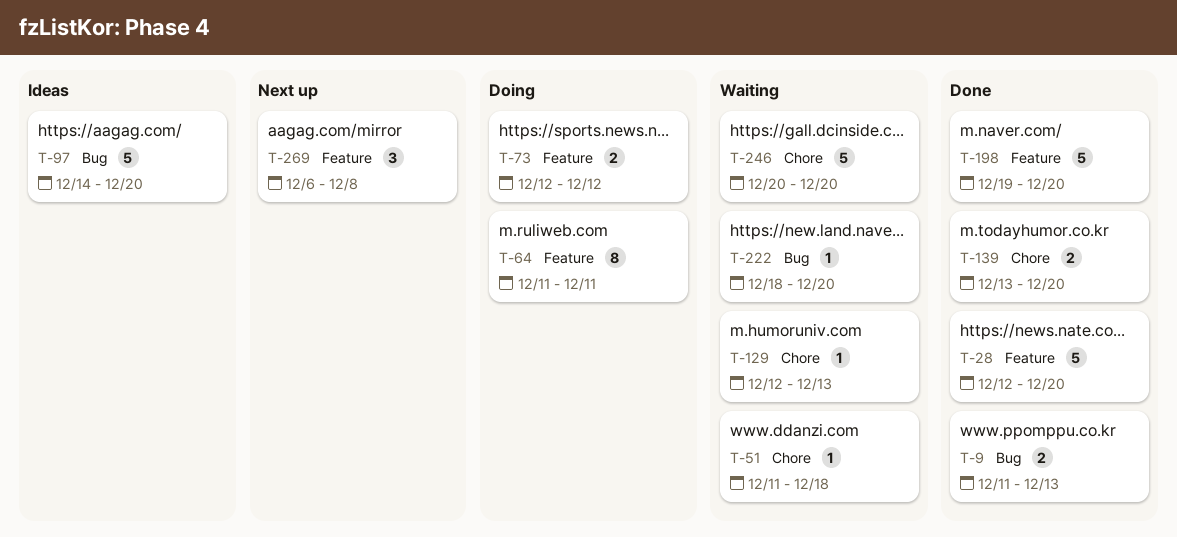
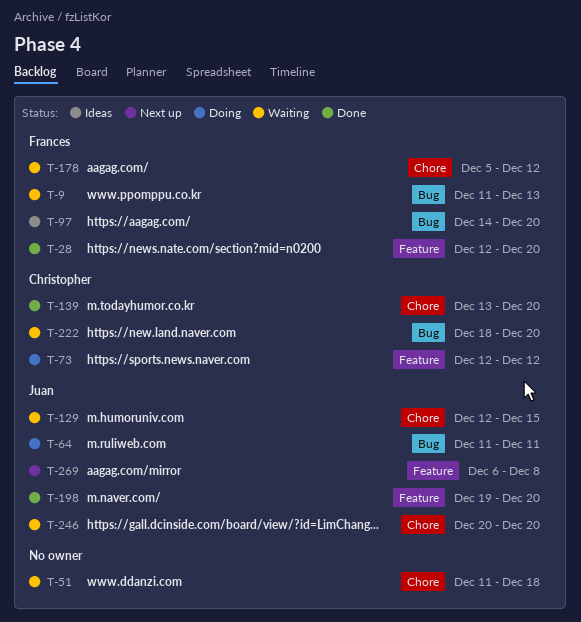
T-9, status: Done -> Waiting
T-64, label: Feature -> Bug
T-129, due: Dec 13 -> Dec 15
T-178: none -> present

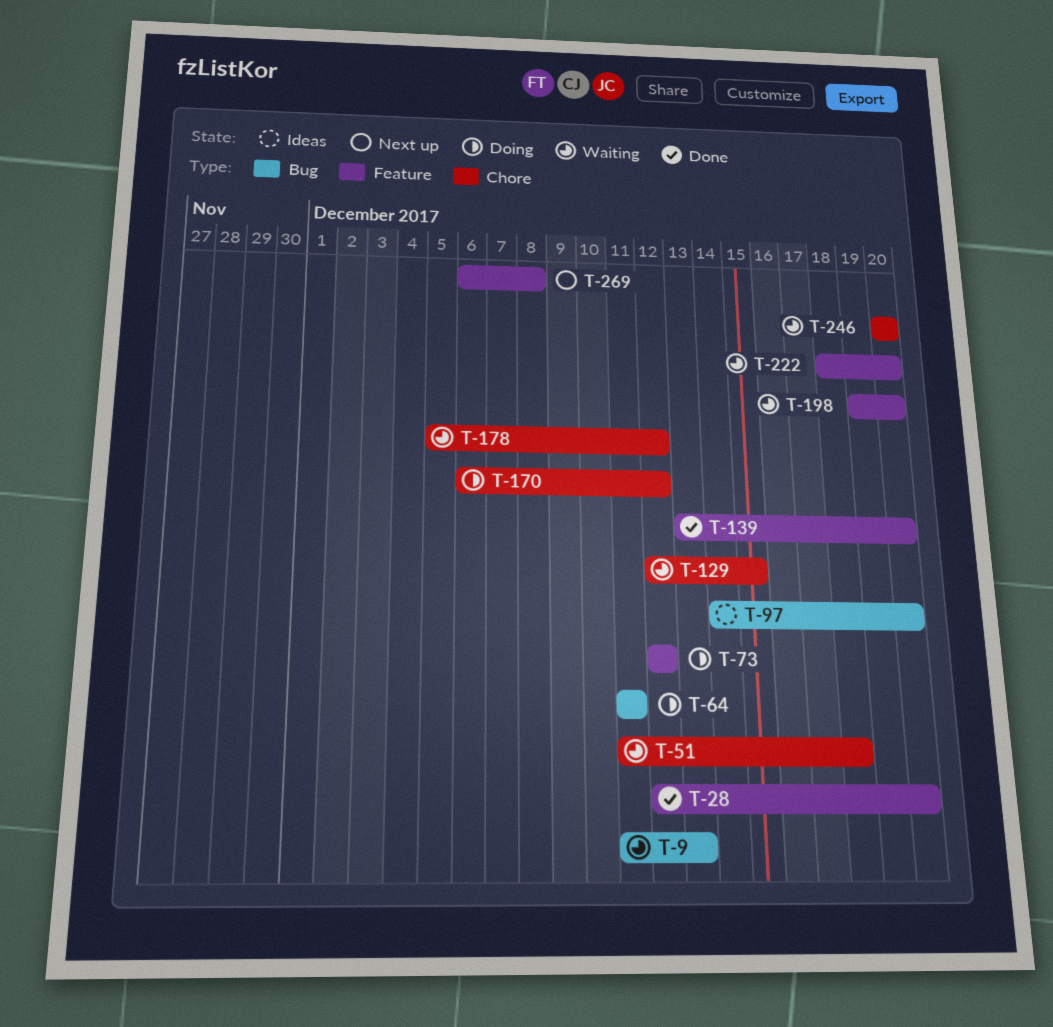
T-139, label: Chore -> Feature
T-170: none -> present
T-198, status: Done -> Waiting
T-222, label: Bug -> Feature

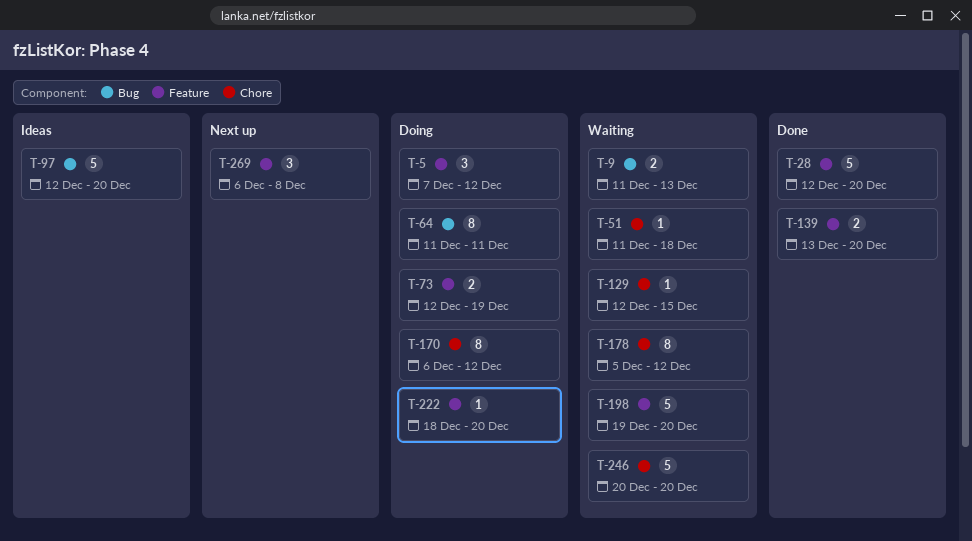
T-5: none -> present
T-73, due: Dec 12 -> Dec 19
T-97, start: Dec 14 -> Dec 12
T-222, status: Waiting -> Doing

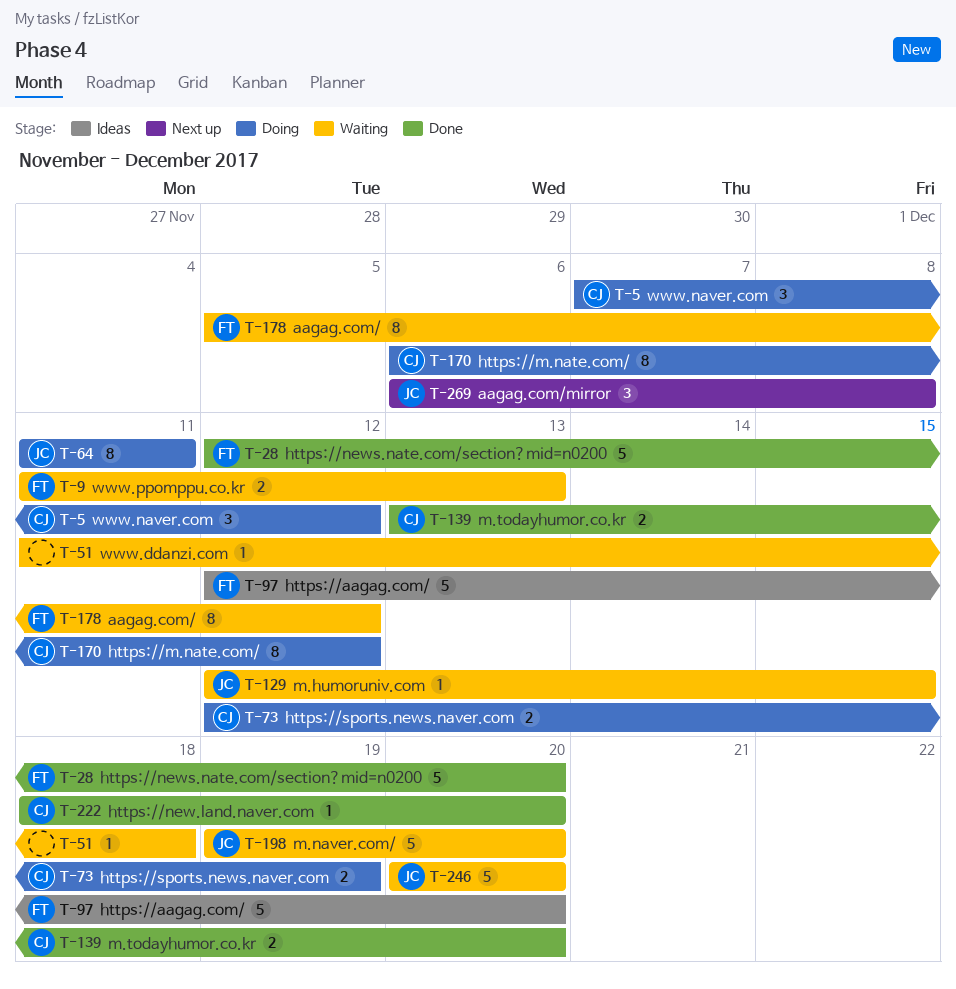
T-222, status: Doing -> Done

